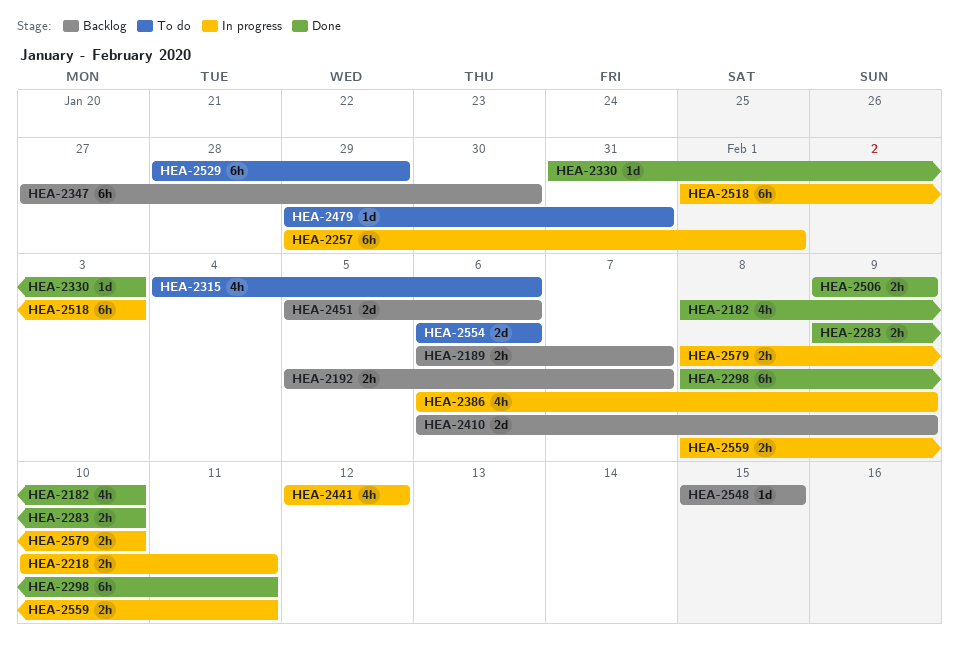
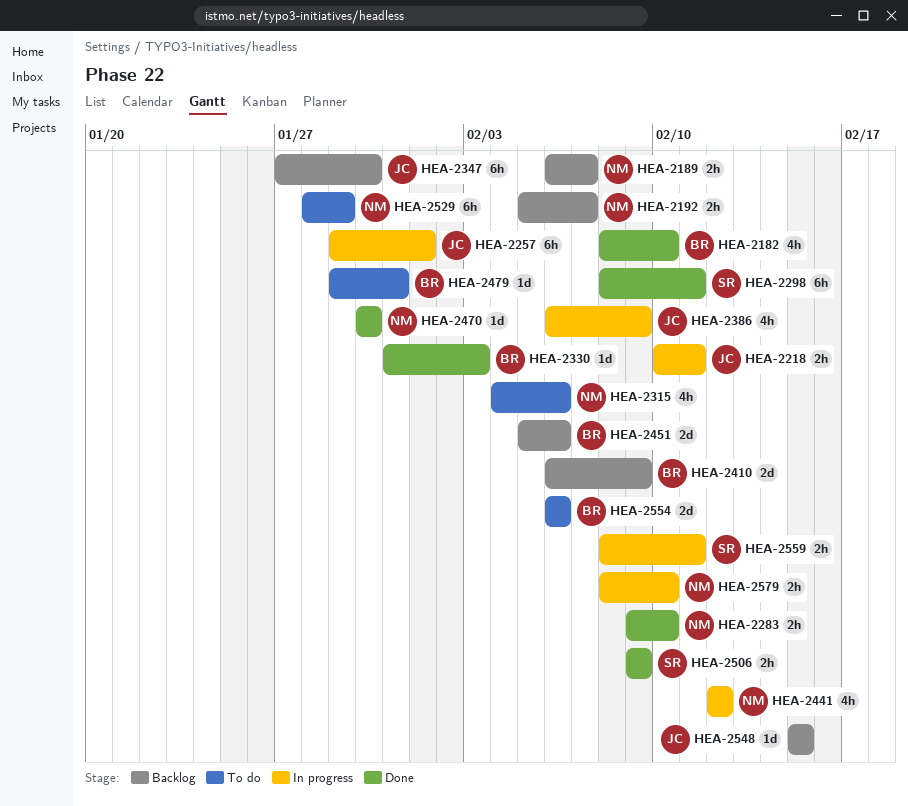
HEA-2470: none -> present
HEA-2518: present -> none

